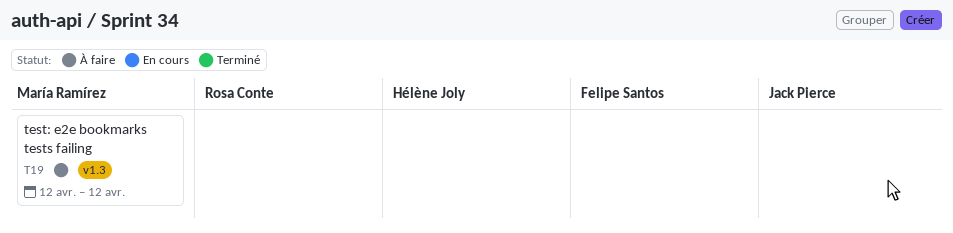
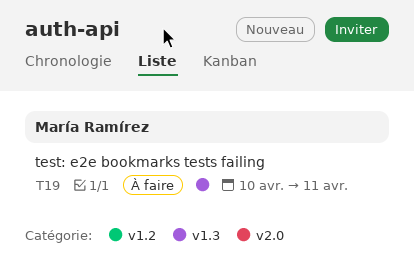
T19, start: Apr 12 -> Apr 10
T19, due: Apr 12 -> Apr 11

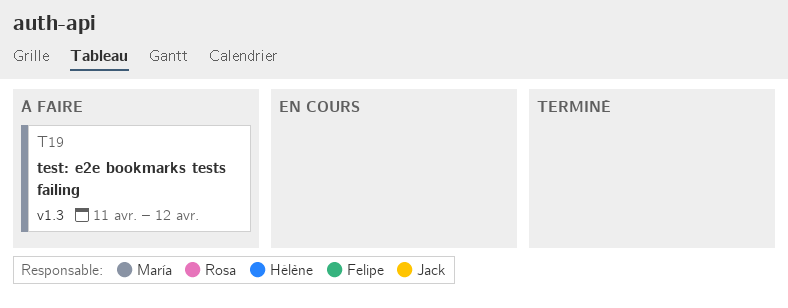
T19, start: Apr 10 -> Apr 11
T19, due: Apr 11 -> Apr 12

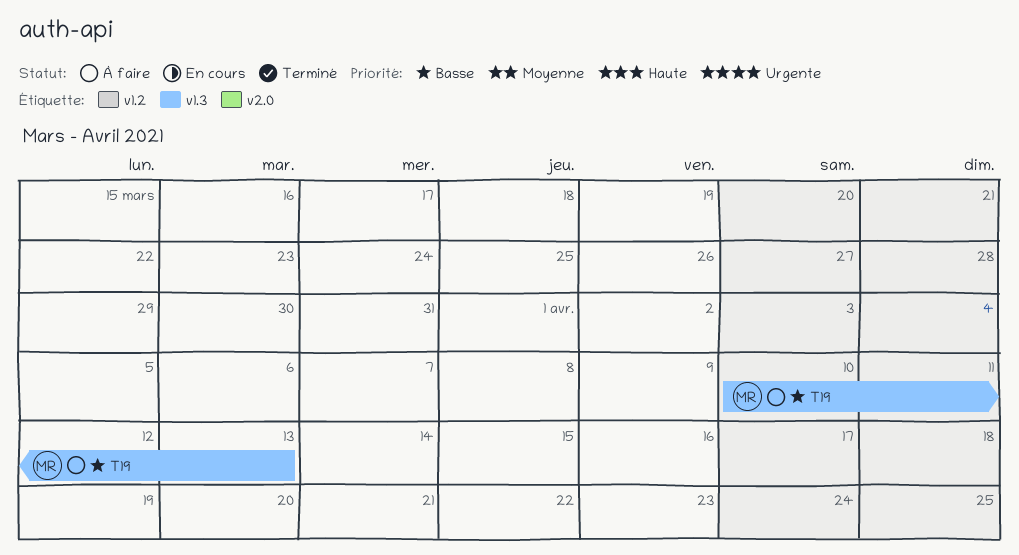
T19, start: Apr 11 -> Apr 10
T19, due: Apr 12 -> Apr 13

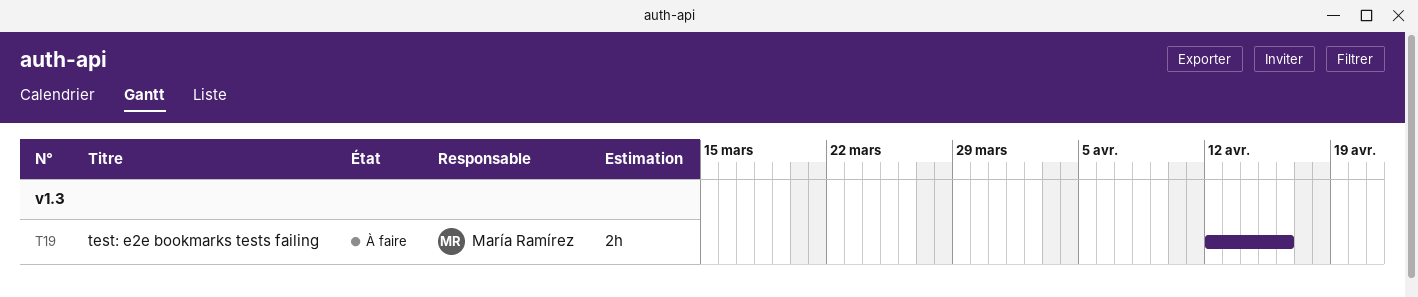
T19, start: Apr 10 -> Apr 12
T19, due: Apr 13 -> Apr 16

